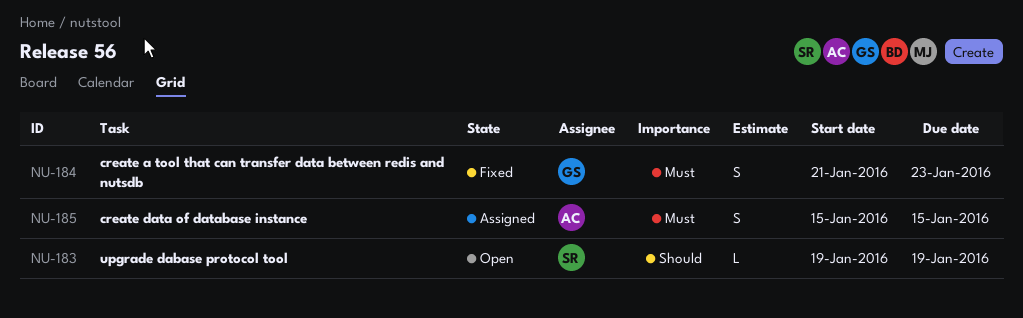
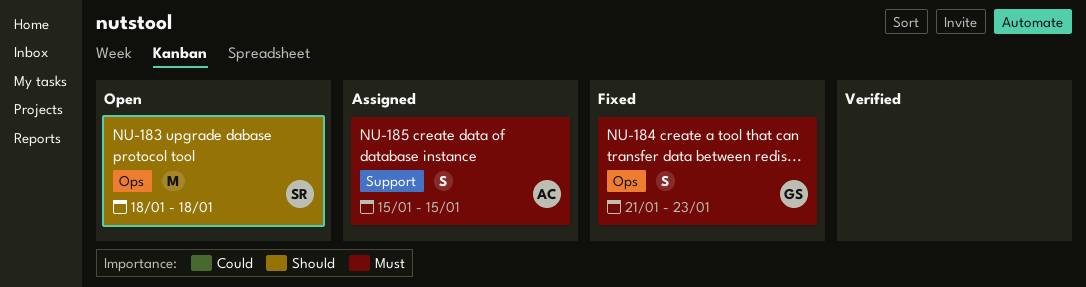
NU-183, estimate: L -> M
NU-183, start: Jan 19 -> Jan 18
NU-183, due: Jan 19 -> Jan 18

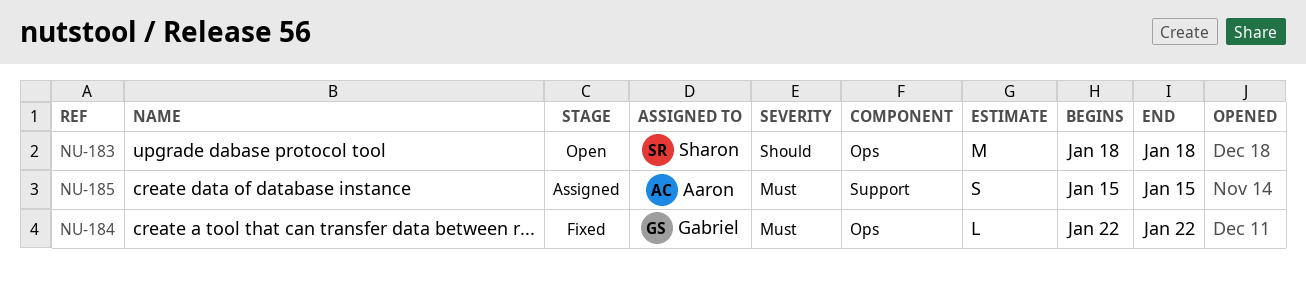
NU-184, estimate: S -> L
NU-184, start: Jan 21 -> Jan 22
NU-184, due: Jan 23 -> Jan 22

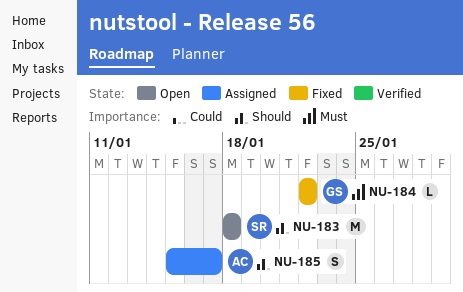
NU-185, priority: Must -> Should
NU-185, due: Jan 15 -> Jan 17

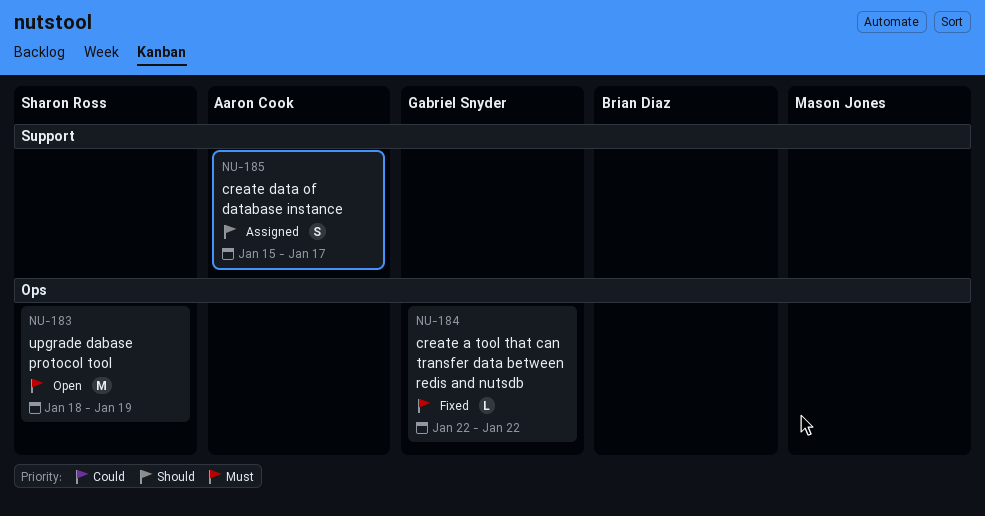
NU-183, priority: Should -> Must
NU-183, due: Jan 18 -> Jan 19

